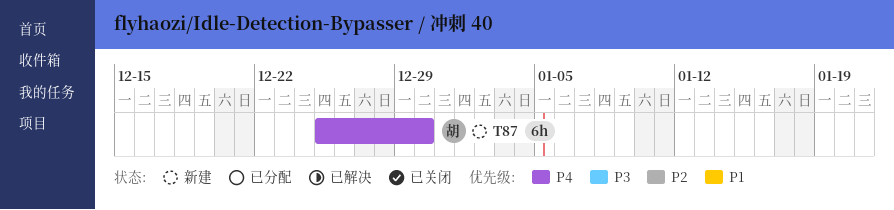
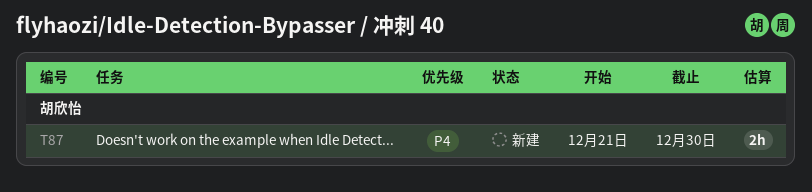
T87, estimate: 6h -> 2h
T87, start: Dec 25 -> Dec 21

